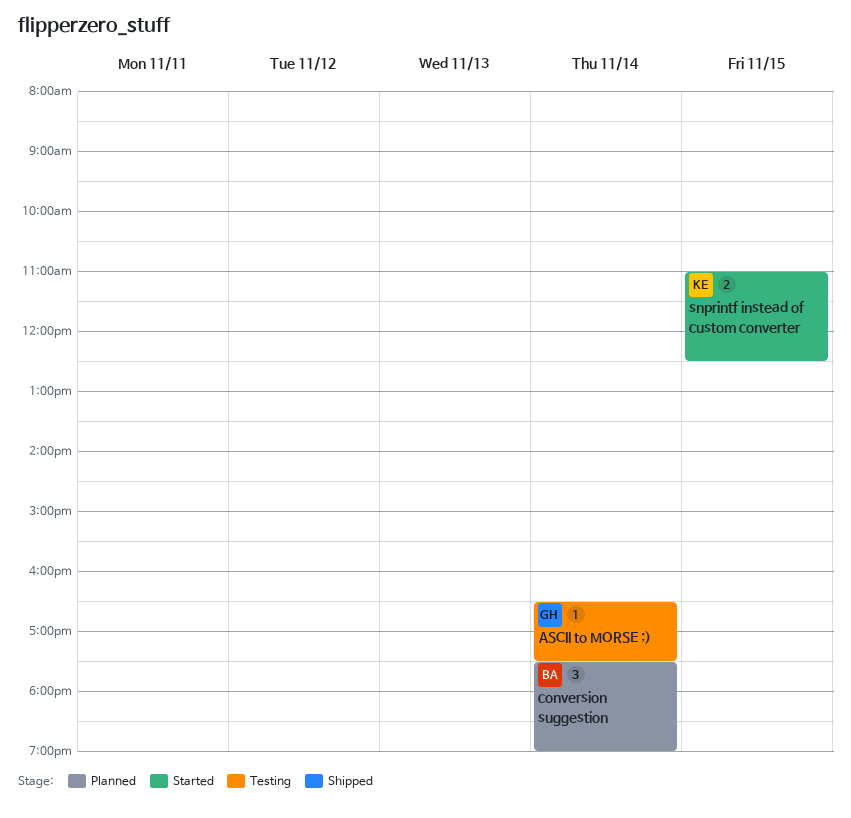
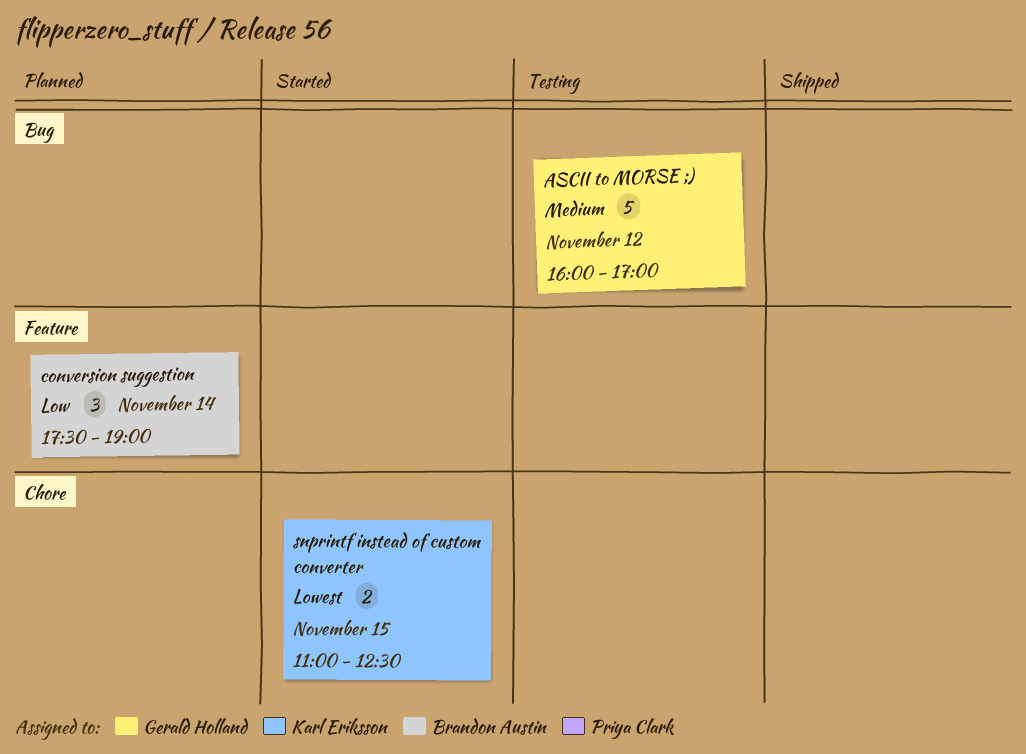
ASCII to MORSE ;), estimate: 1 -> 5
ASCII to MORSE ;), day: Nov 14 -> Nov 12
ASCII to MORSE ;), begins: 16:30 -> 16:00
ASCII to MORSE ;), ends: 17:30 -> 17:00

